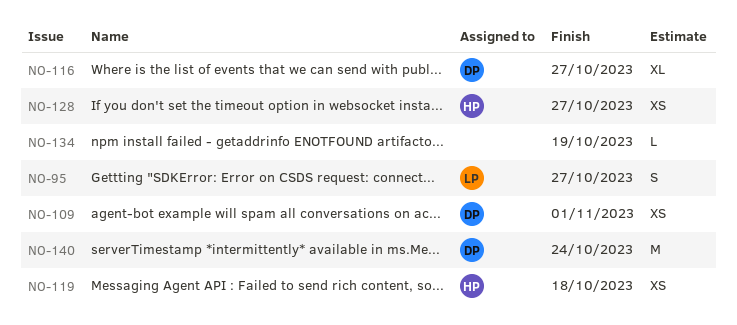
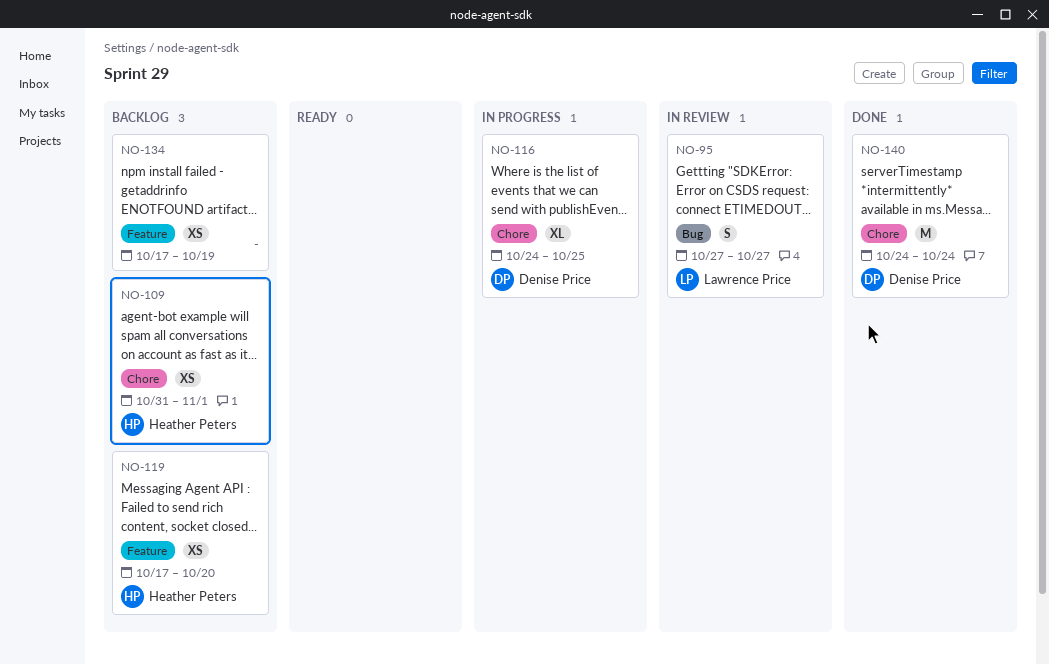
NO-109, owner: Denise Price -> Heather Peters
NO-116, due: Oct 27 -> Oct 25
NO-119, due: Oct 18 -> Oct 20
NO-128: present -> none
NO-134, estimate: L -> XS

